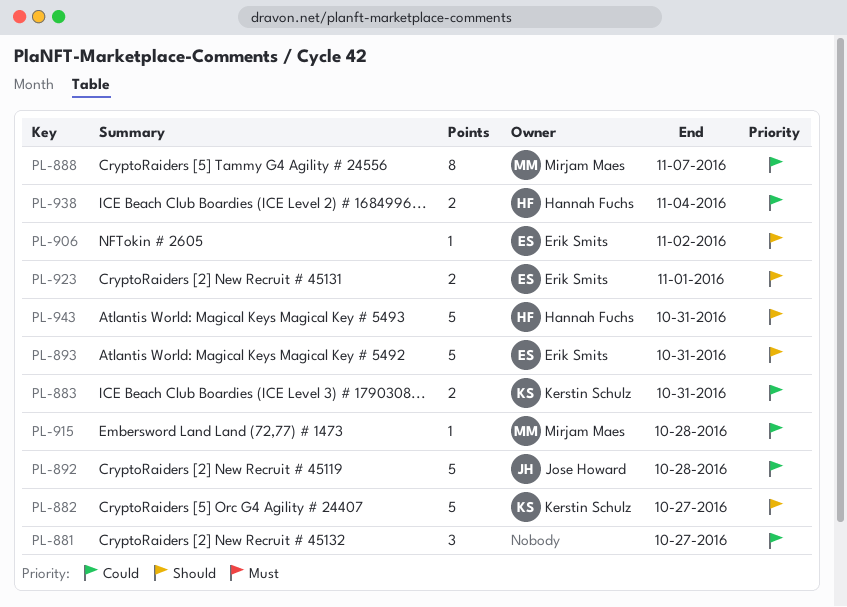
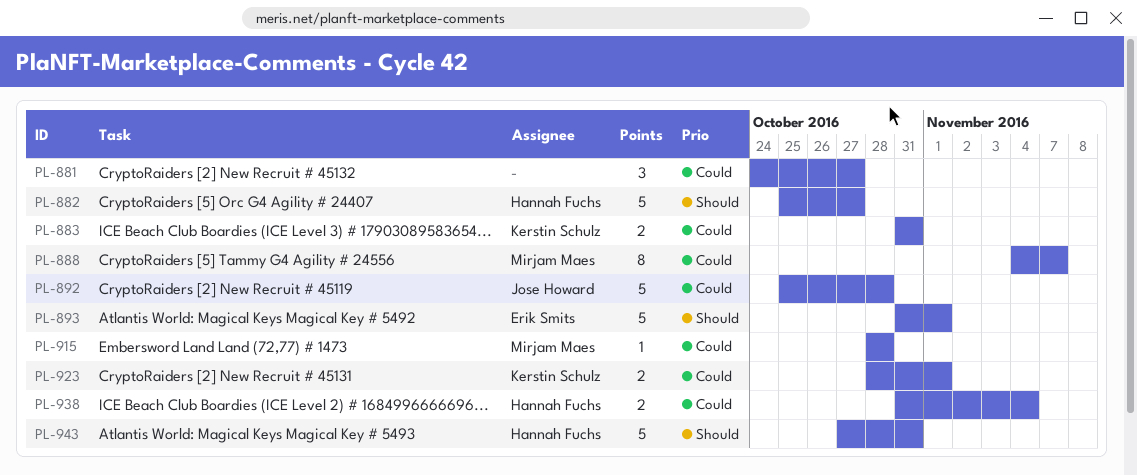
PL-882, owner: Kerstin Schulz -> Hannah Fuchs
PL-893, due: Oct 31 -> Nov 1
PL-906: present -> none
PL-923, owner: Erik Smits -> Kerstin Schulz
PL-923, priority: Should -> Could

